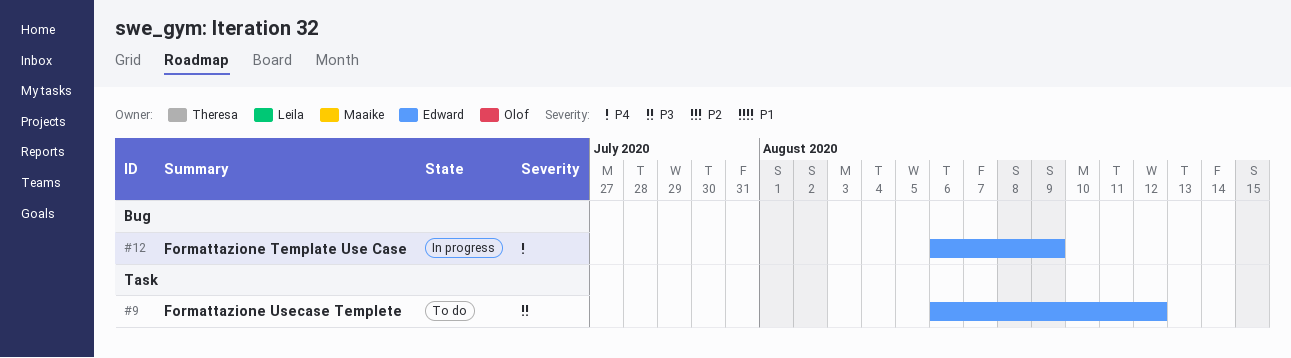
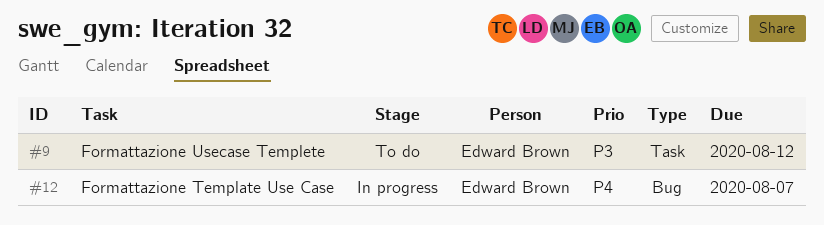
#12, due: Aug 9 -> Aug 7

